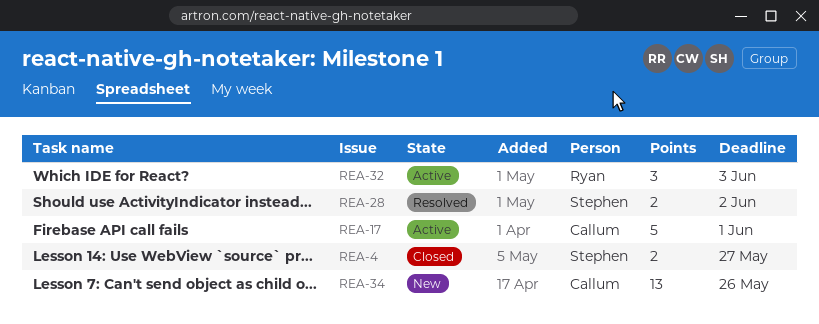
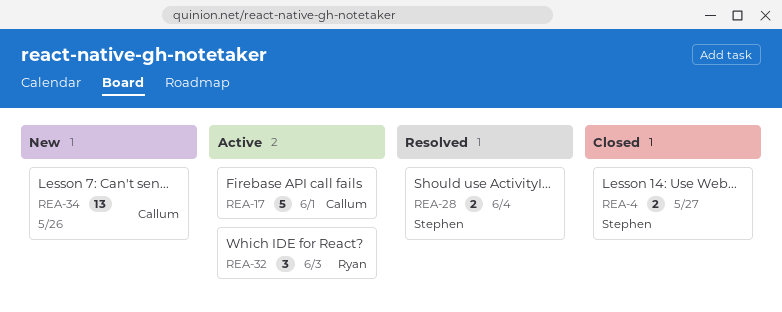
REA-28, due: Jun 2 -> Jun 4

